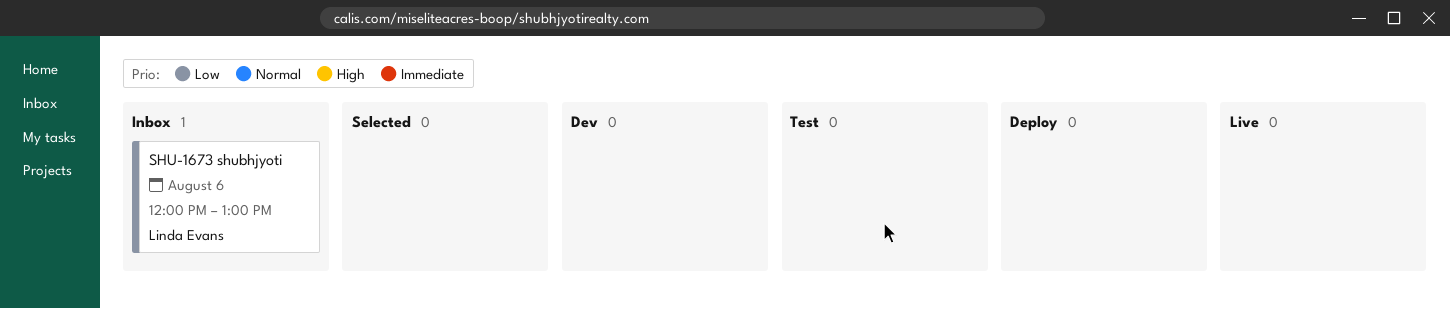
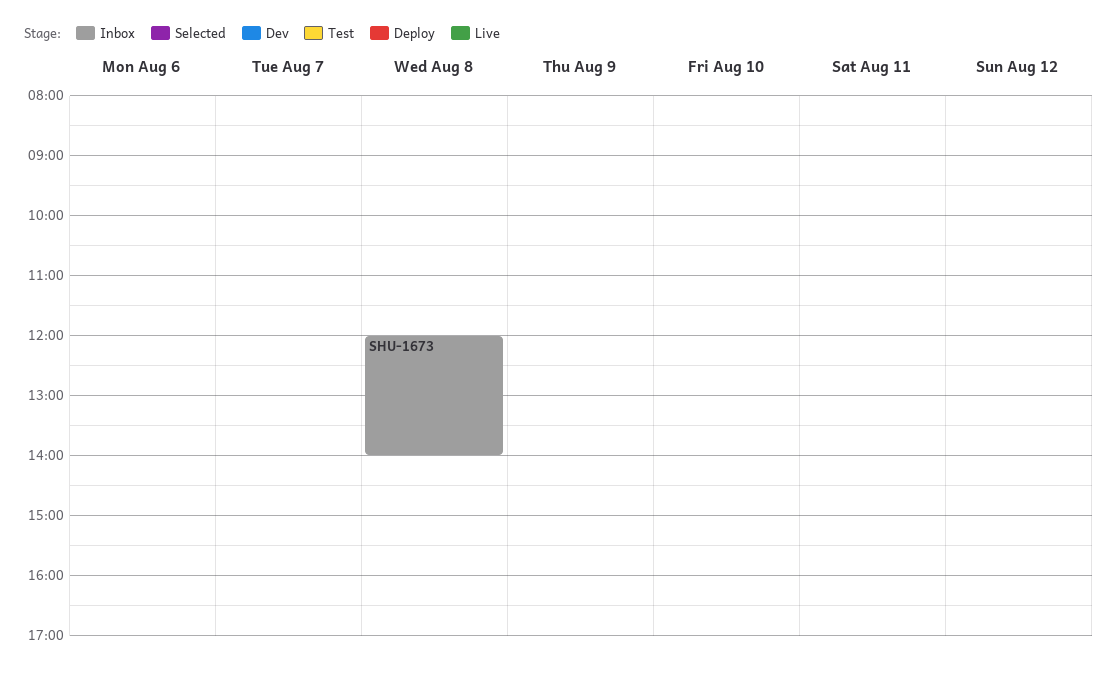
SHU-1673, day: Aug 6 -> Aug 8
SHU-1673, ends: 13:00 -> 14:00

